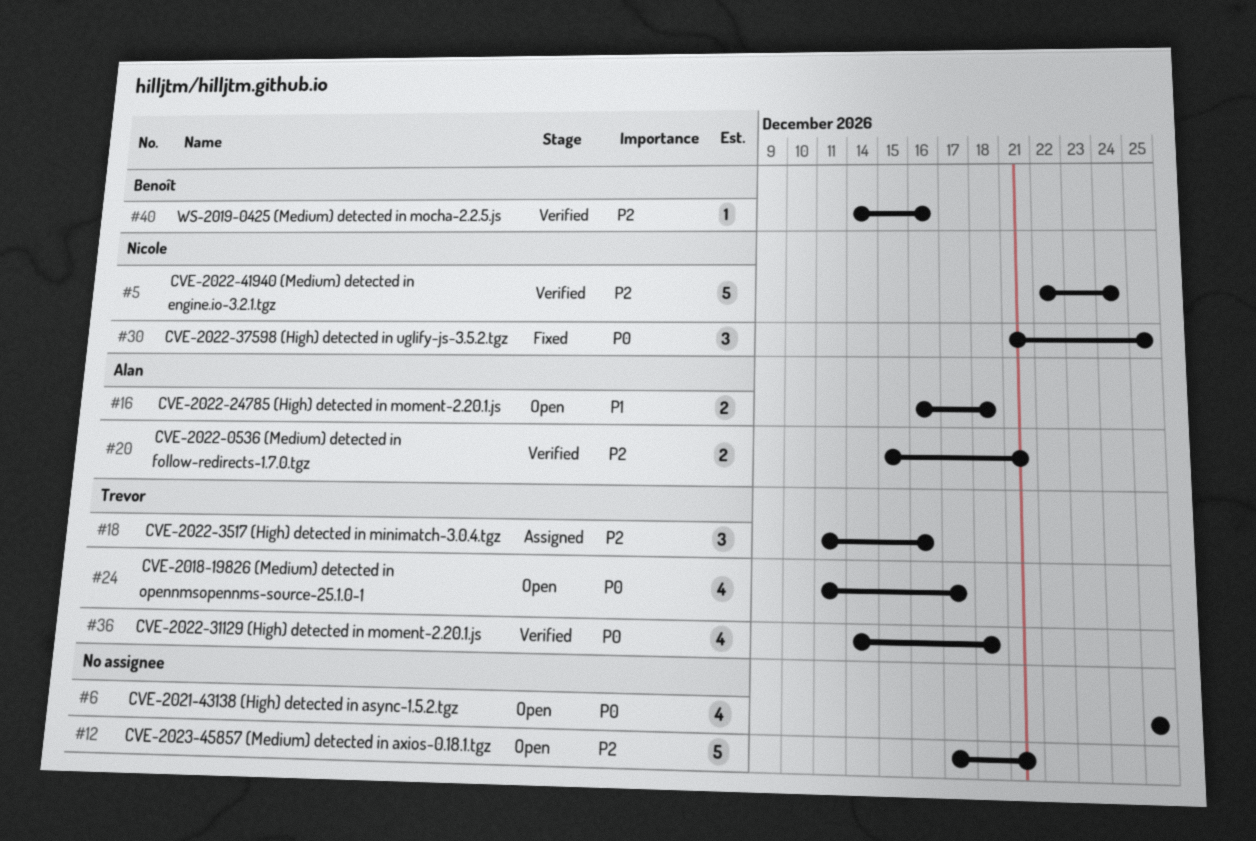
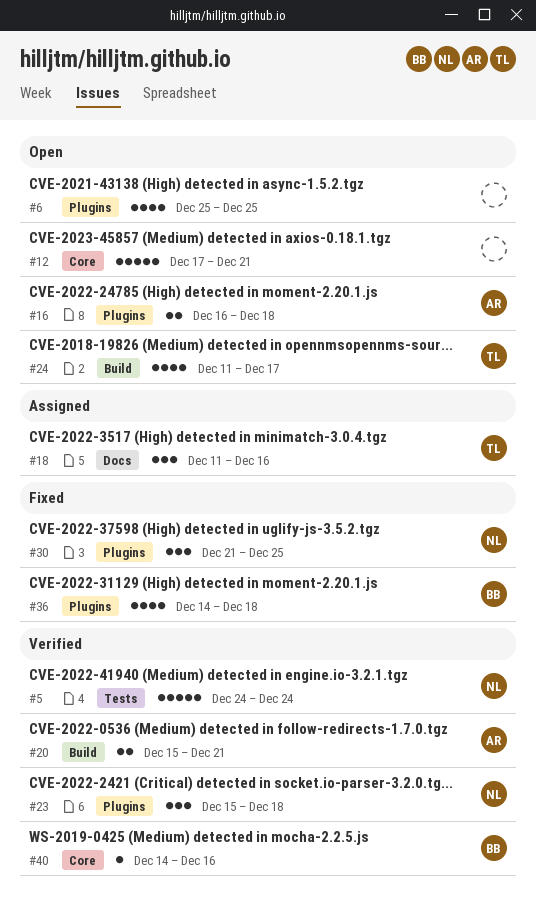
#5, start: Dec 22 -> Dec 24
#23: none -> present
#36, status: Verified -> Fixed
#36, owner: Trevor -> Benoît

